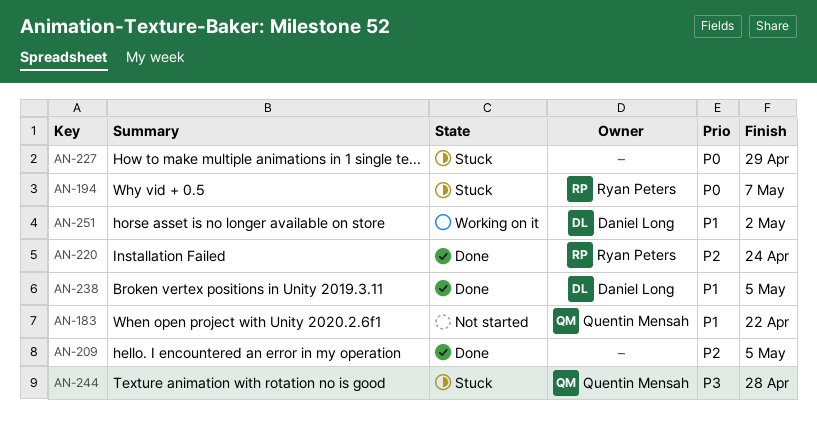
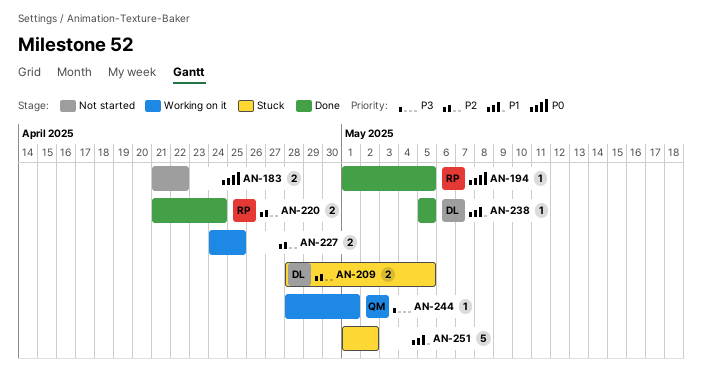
AN-183, owner: Quentin Mensah -> none
AN-183, priority: P1 -> P0
AN-194, status: Stuck -> Done
AN-194, due: May 7 -> May 5
AN-209, status: Done -> Stuck
AN-209, owner: none -> Daniel Long
AN-227, status: Stuck -> Working on it
AN-227, priority: P0 -> P2
AN-227, due: Apr 29 -> Apr 25
AN-244, status: Stuck -> Working on it
AN-244, due: Apr 28 -> May 1
AN-251, status: Working on it -> Stuck
AN-251, owner: Daniel Long -> none

